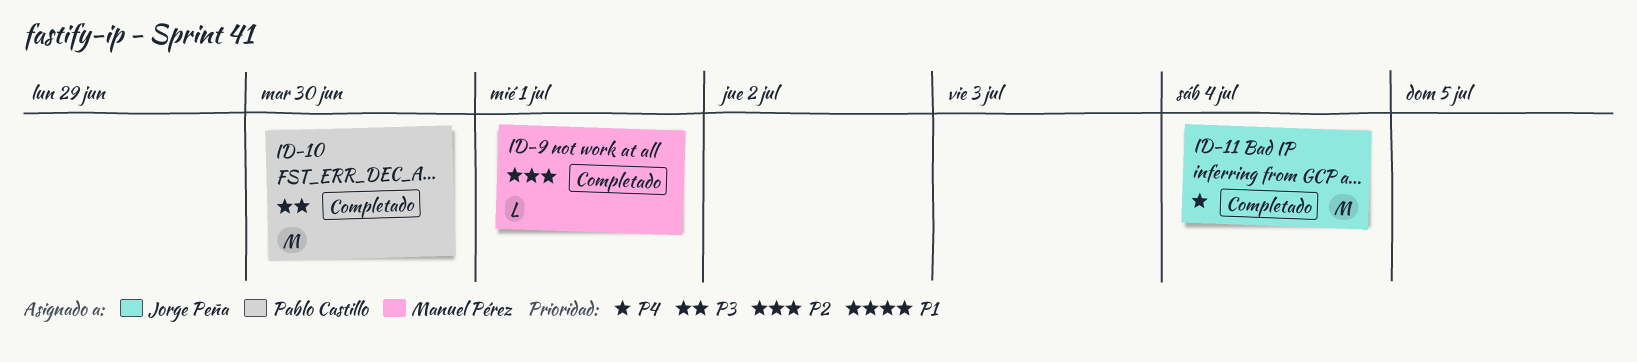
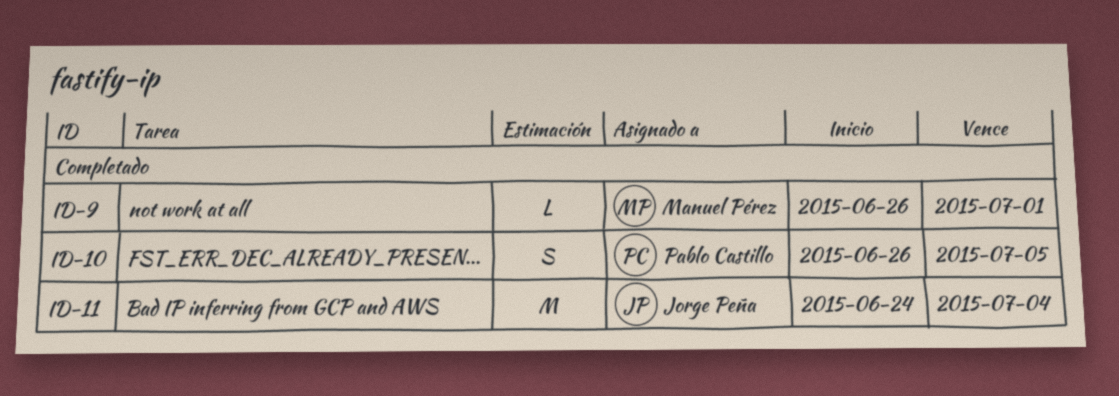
ID-10, estimate: M -> S
ID-10, due: Jun 30 -> Jul 5

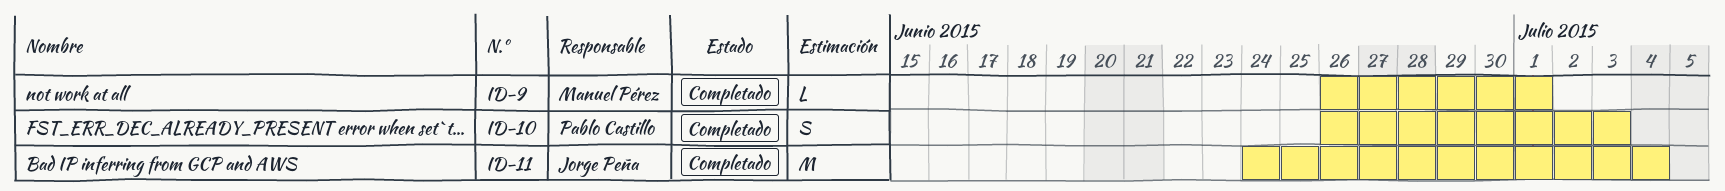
ID-10, due: Jul 5 -> Jul 3

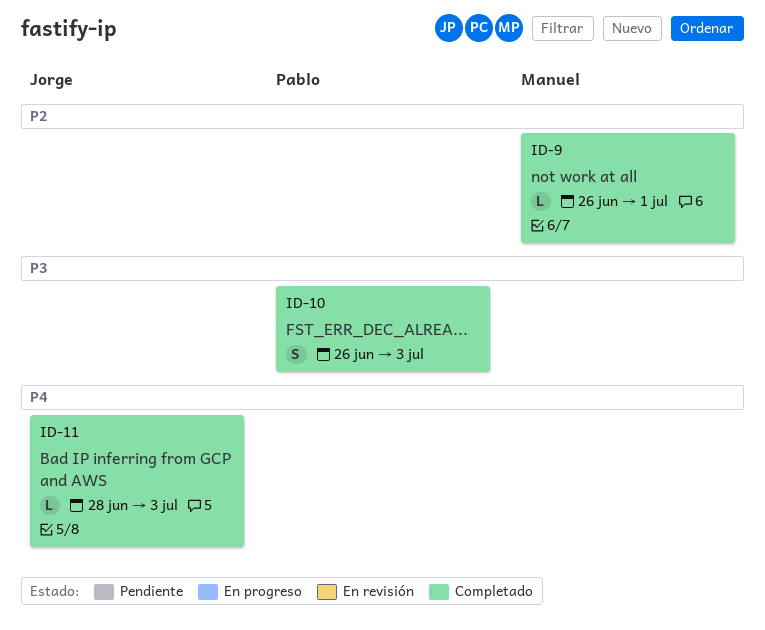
ID-11, estimate: M -> L
ID-11, start: Jun 24 -> Jun 28
ID-11, due: Jul 4 -> Jul 3

